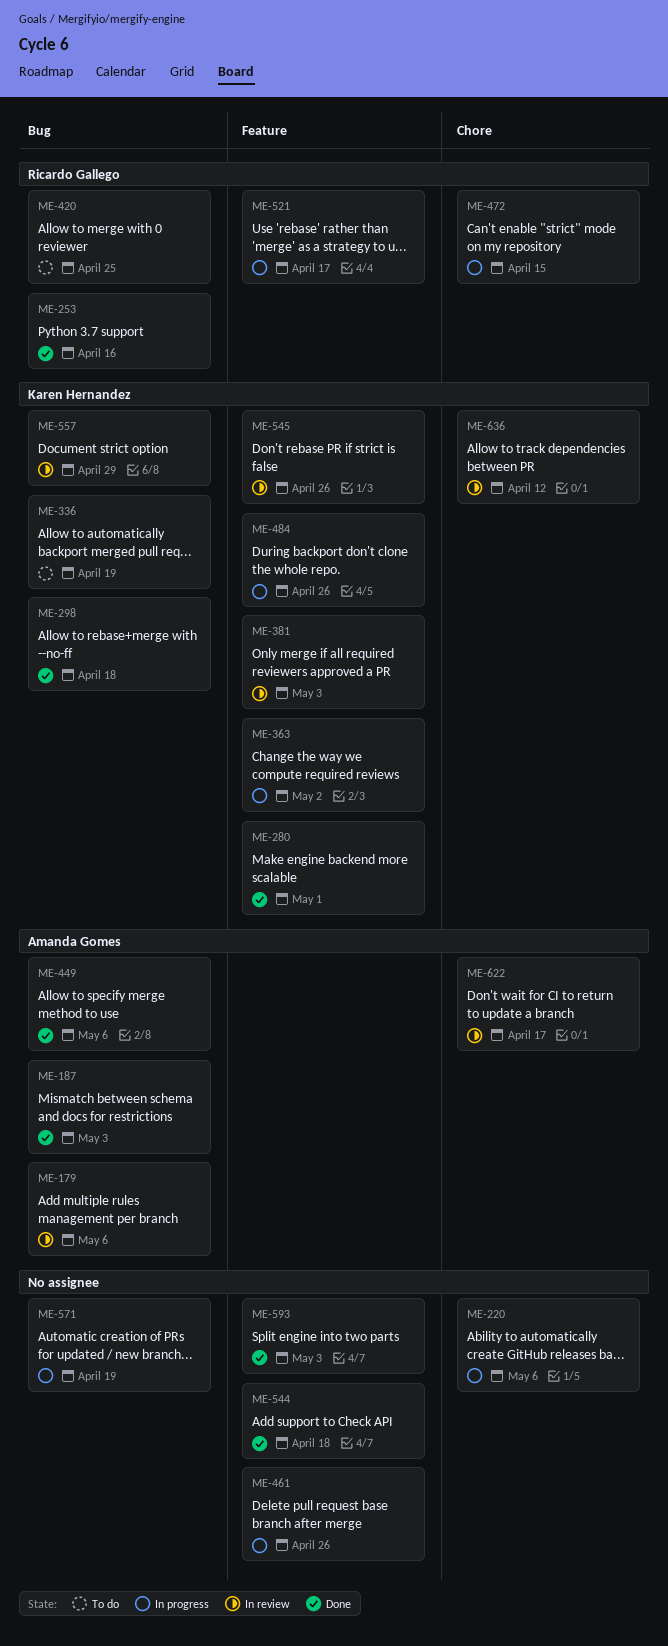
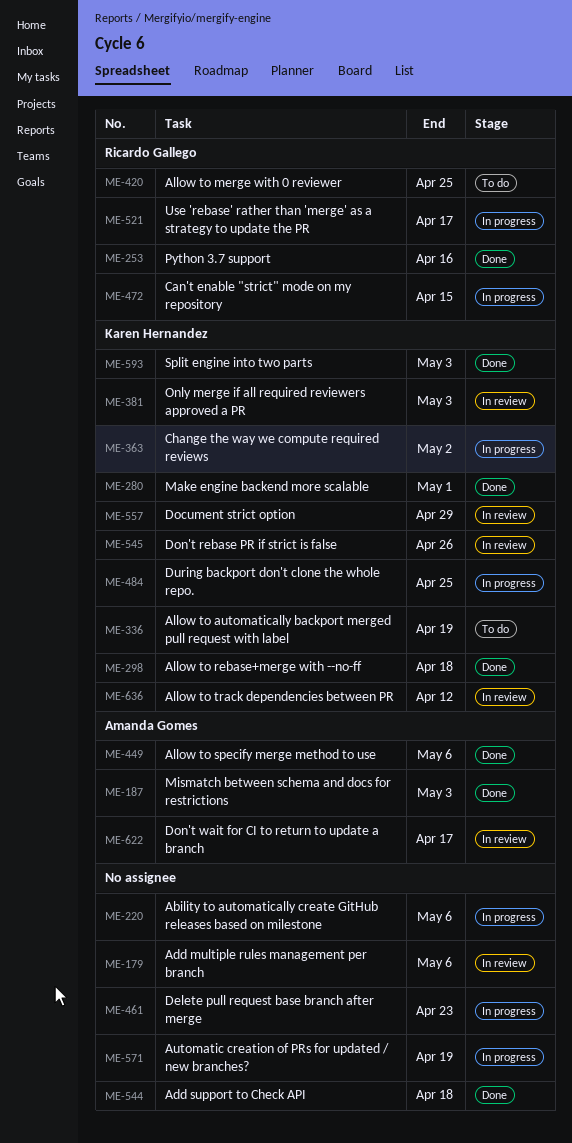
ME-179, owner: Amanda Gomes -> none
ME-461, due: Apr 26 -> Apr 23
ME-484, due: Apr 26 -> Apr 25
ME-593, owner: none -> Karen Hernandez

